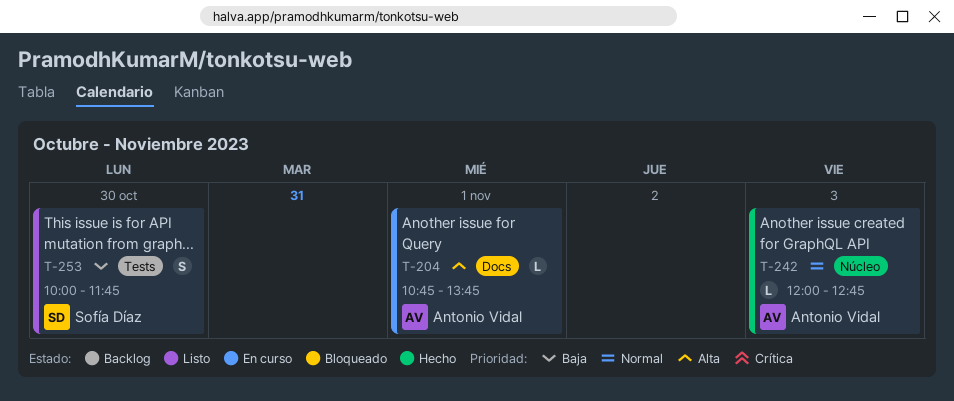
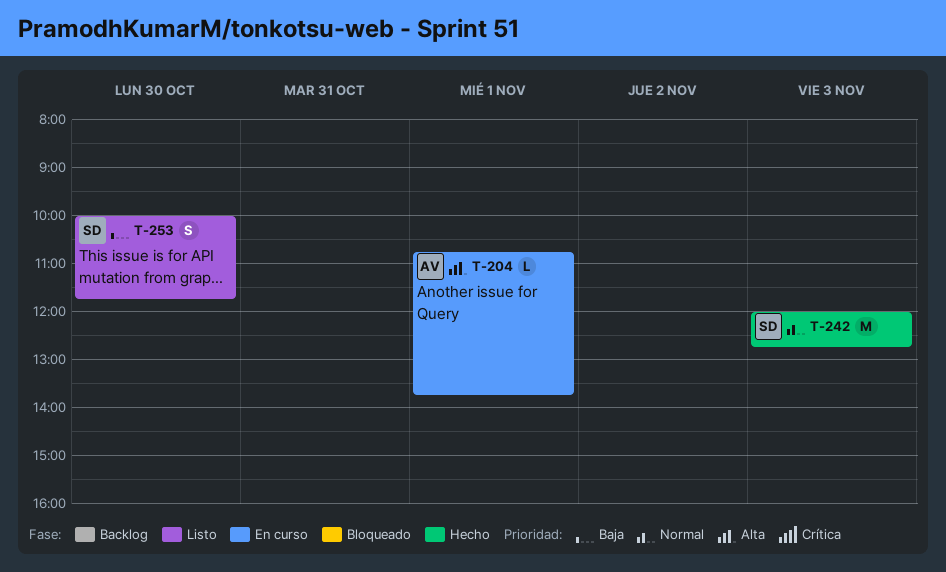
T-242, owner: Antonio Vidal -> Sofía Díaz
T-242, estimate: L -> M

